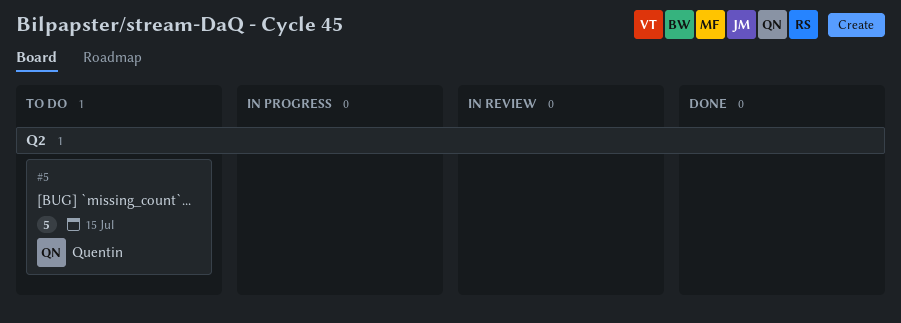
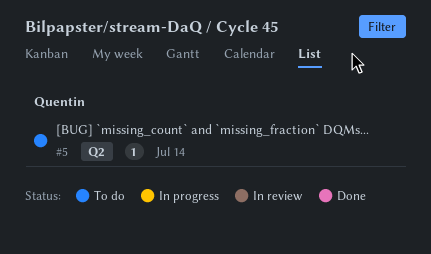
#5, estimate: 5 -> 1
#5, due: Jul 15 -> Jul 14

